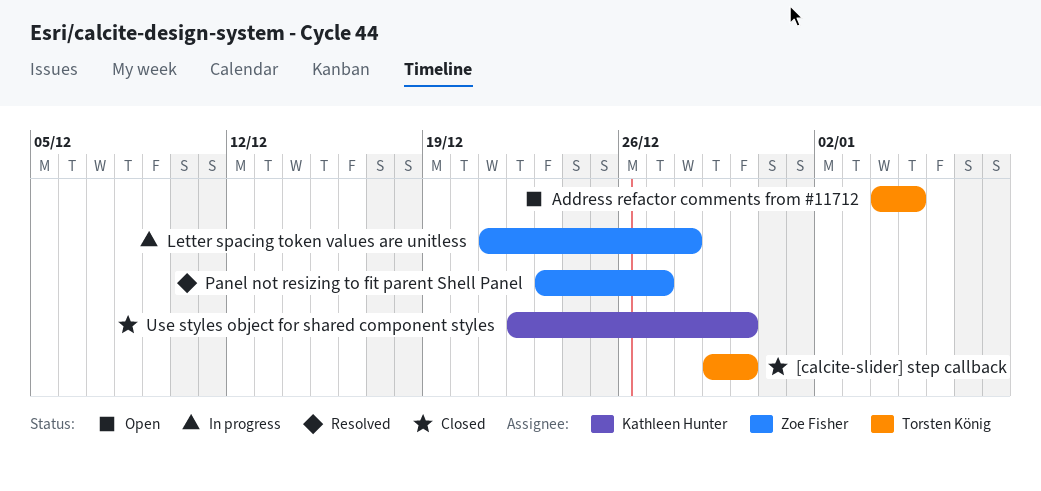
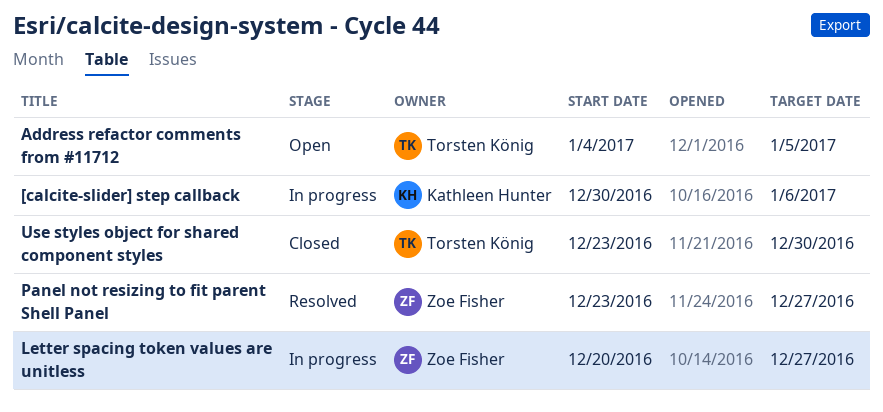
[calcite-slider] step callback, status: Closed -> In progress
[calcite-slider] step callback, owner: Torsten König -> Kathleen Hunter
[calcite-slider] step callback, start: Dec 29 -> Dec 30
[calcite-slider] step callback, due: Dec 30 -> Jan 6
Letter spacing token values are unitless, start: Dec 21 -> Dec 20
Letter spacing token values are unitless, due: Dec 28 -> Dec 27
Use styles object for shared component styles, owner: Kathleen Hunter -> Torsten König
Use styles object for shared component styles, start: Dec 22 -> Dec 23

